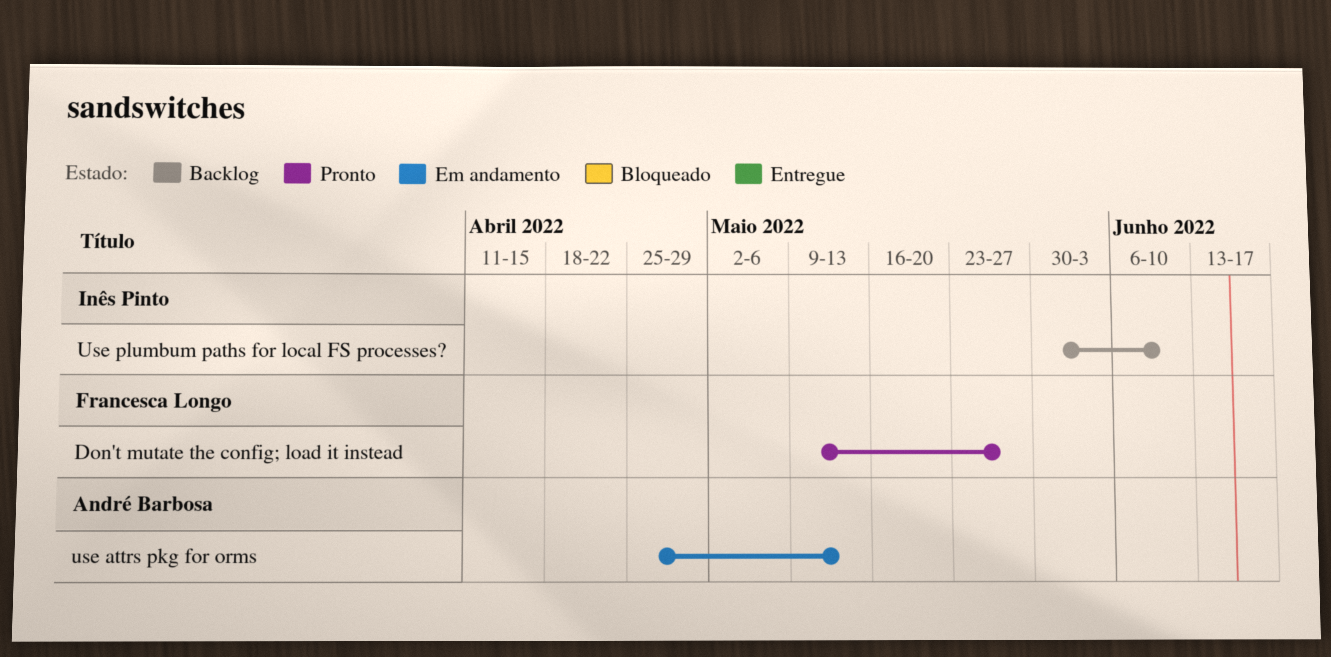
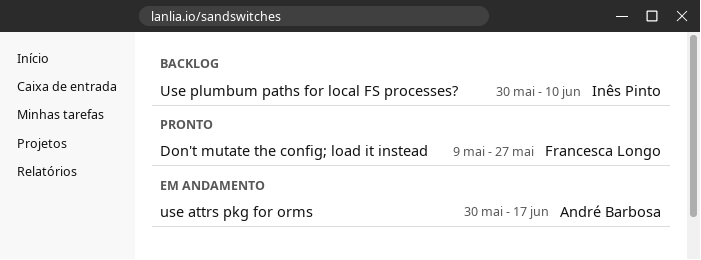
use attrs pkg for orms, start: Apr 25 -> May 30
use attrs pkg for orms, due: May 13 -> Jun 17

